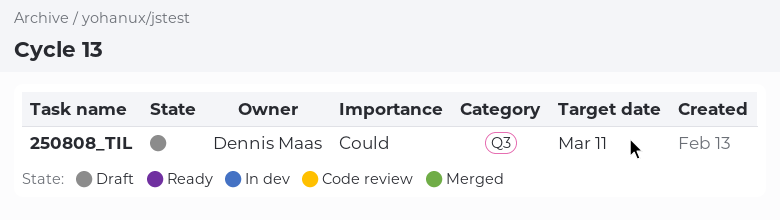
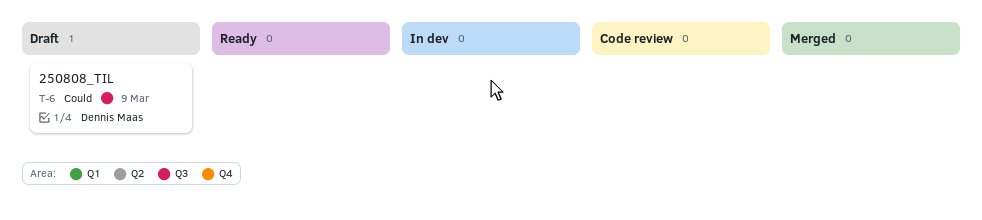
250808_TIL, due: Mar 11 -> Mar 9

